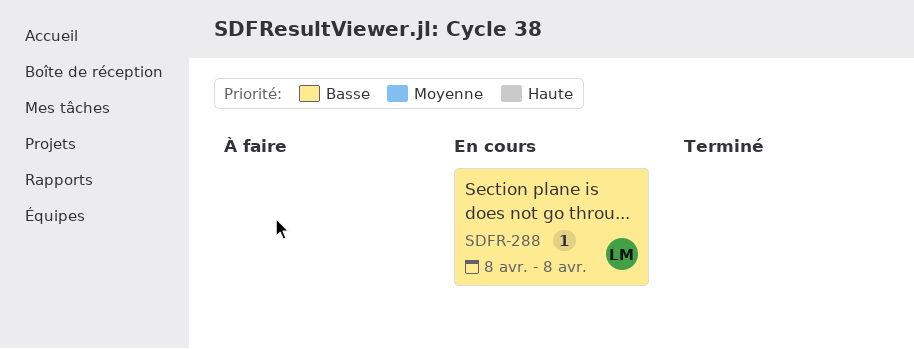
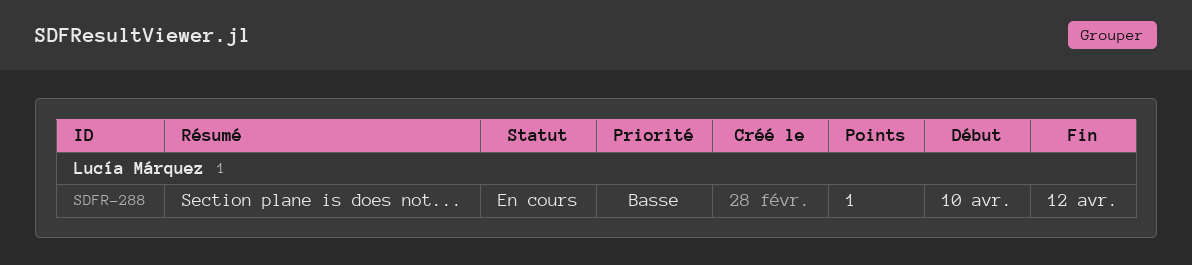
SDFR-288, start: Apr 8 -> Apr 10
SDFR-288, due: Apr 8 -> Apr 12

